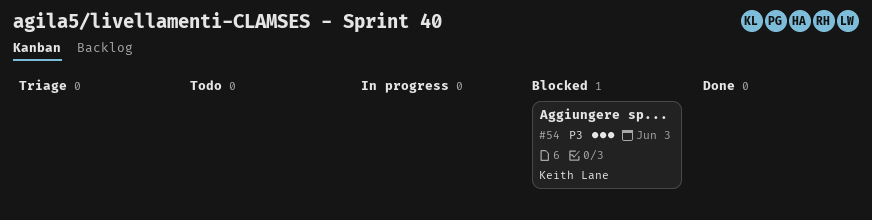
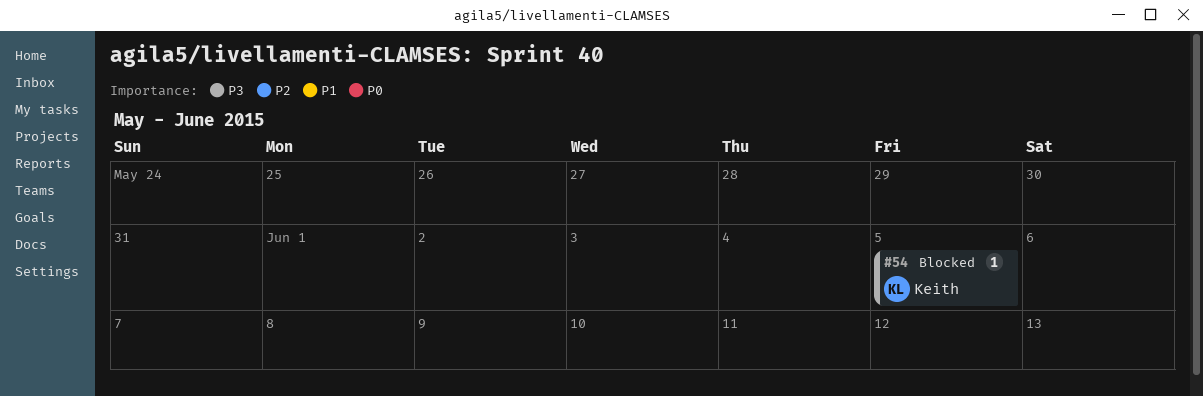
#54, estimate: 3 -> 1
#54, due: Jun 3 -> Jun 5

